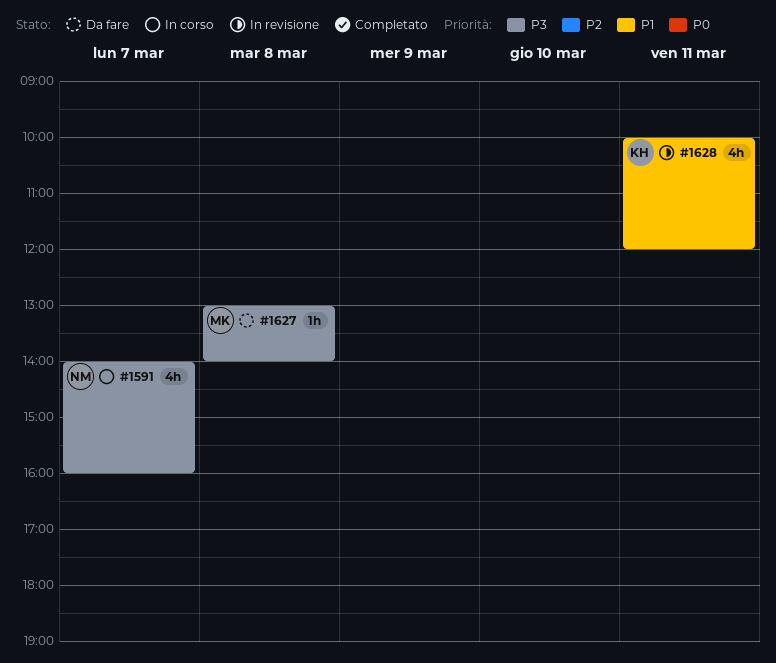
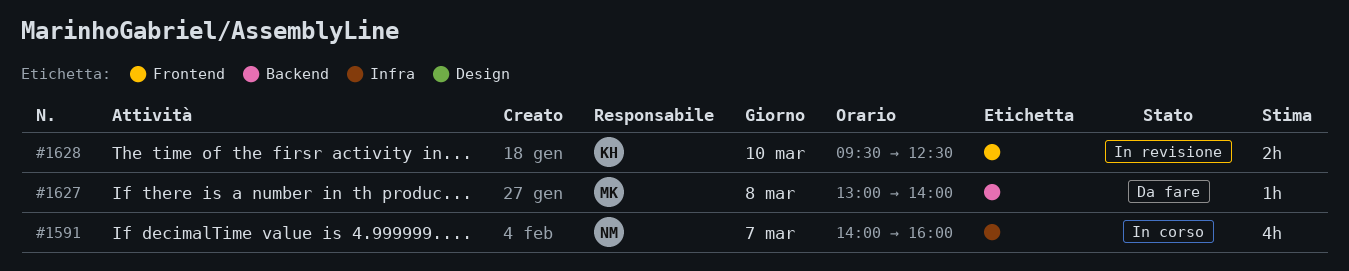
#1628, estimate: 4h -> 2h
#1628, day: Mar 11 -> Mar 10
#1628, begins: 10:00 -> 09:30
#1628, ends: 12:00 -> 12:30

